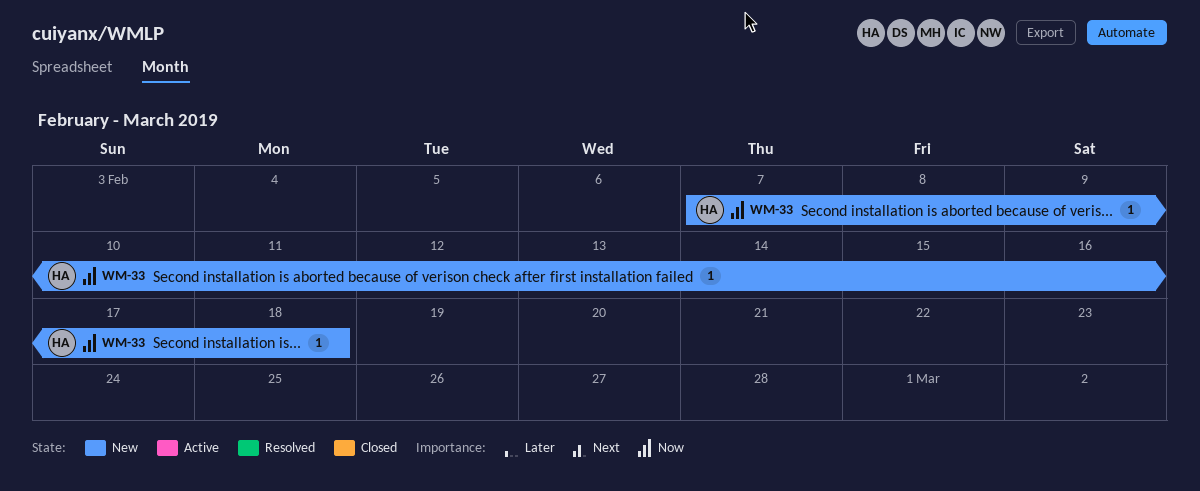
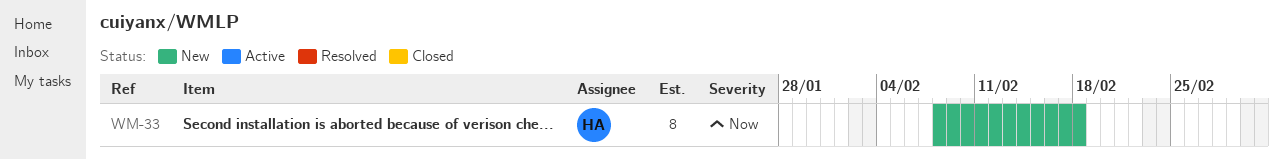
WM-33, estimate: 1 -> 8
WM-33, start: Feb 7 -> Feb 8

